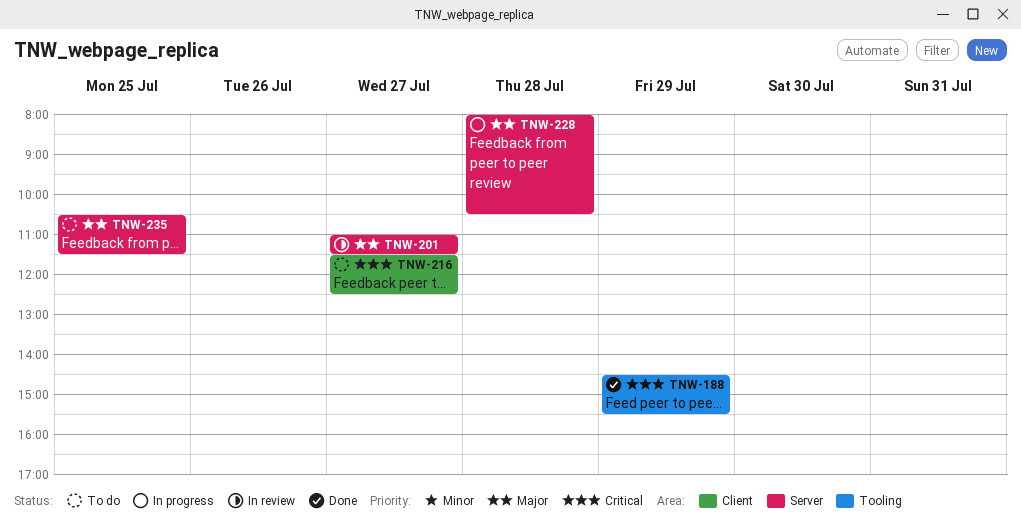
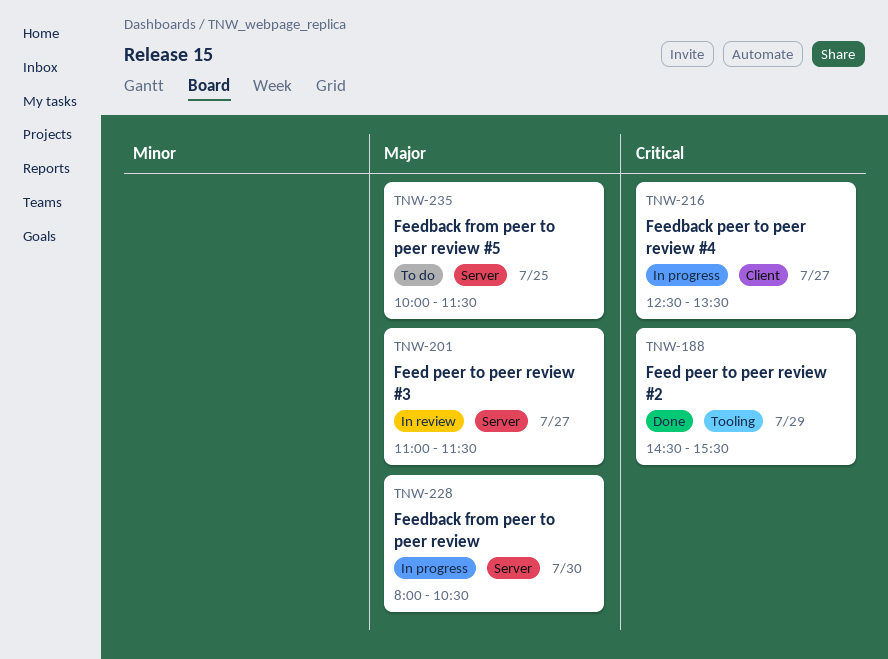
TNW-216, status: To do -> In progress
TNW-216, begins: 11:30 -> 12:30
TNW-216, ends: 12:30 -> 13:30
TNW-228, day: Jul 28 -> Jul 30
TNW-235, begins: 10:30 -> 10:00

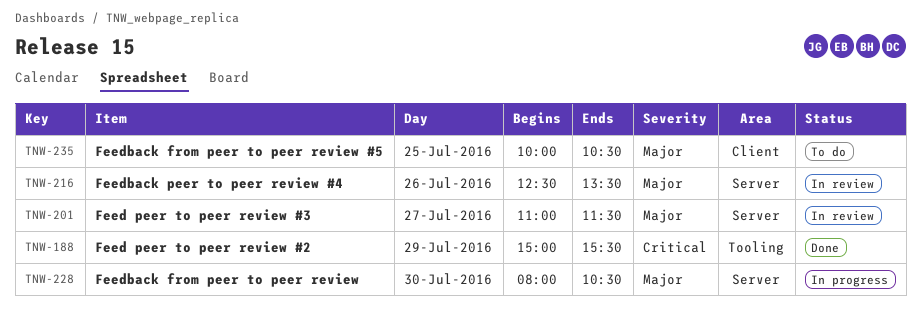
TNW-188, begins: 14:30 -> 15:00
TNW-216, status: In progress -> In review
TNW-216, priority: Critical -> Major
TNW-216, label: Client -> Server
TNW-216, day: Jul 27 -> Jul 26
TNW-235, label: Server -> Client
TNW-235, ends: 11:30 -> 10:30

